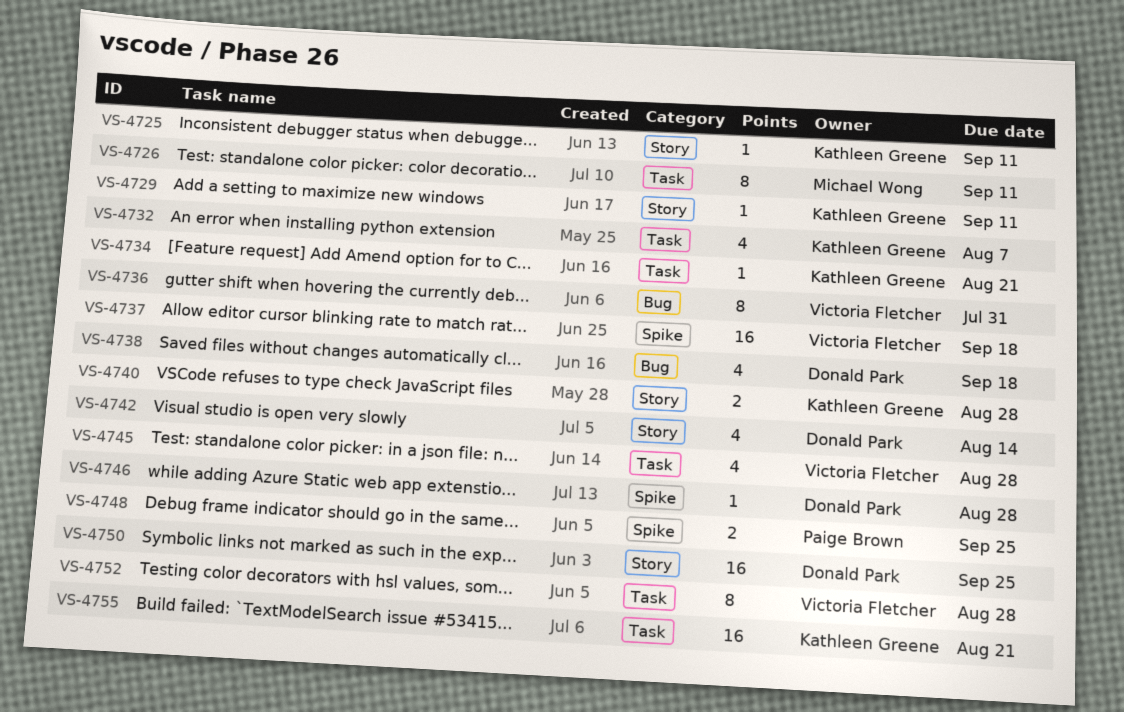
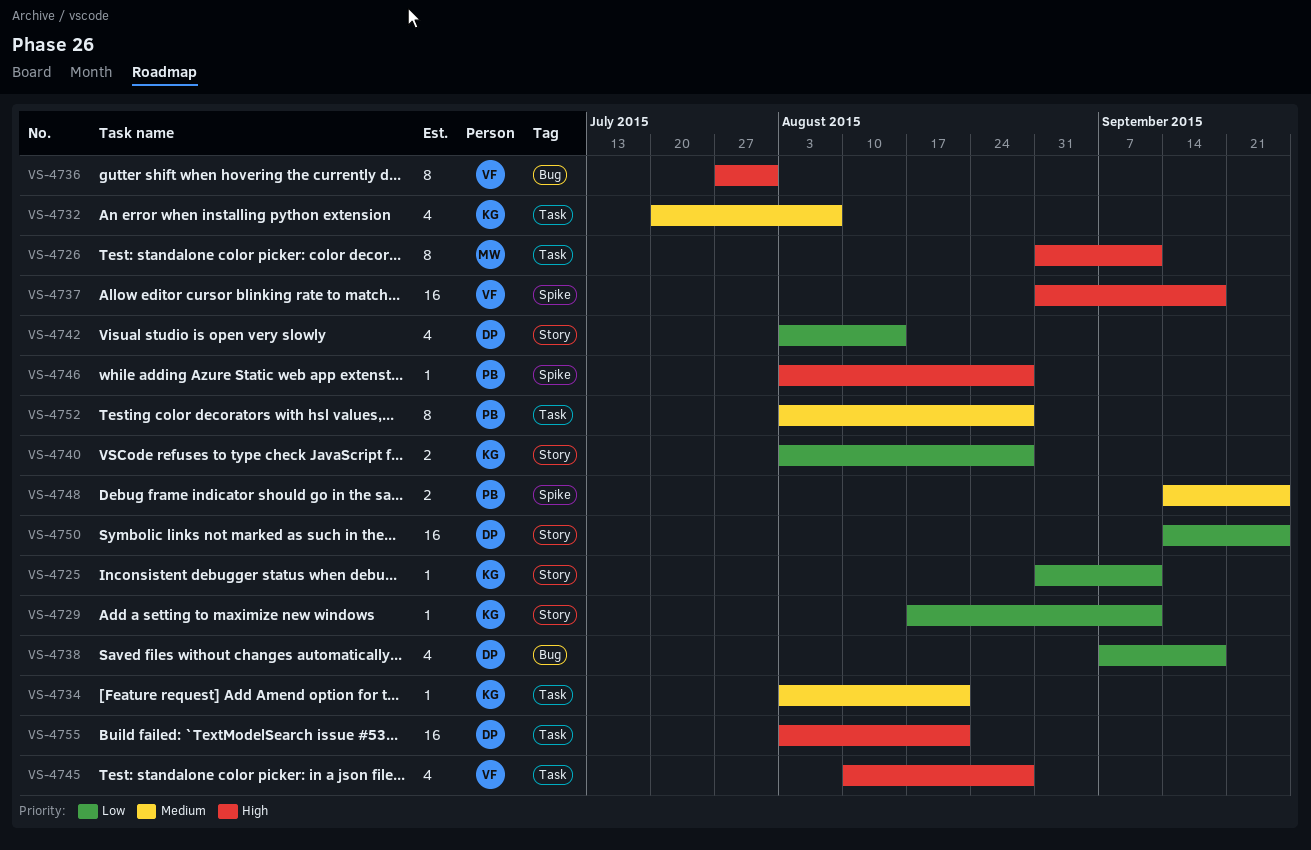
VS-4746, owner: Donald Park -> Paige Brown
VS-4752, owner: Victoria Fletcher -> Paige Brown
VS-4755, owner: Kathleen Greene -> Donald Park

